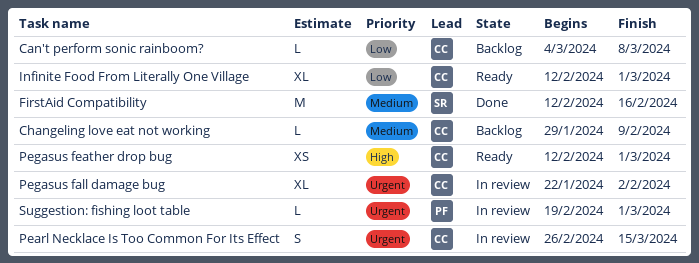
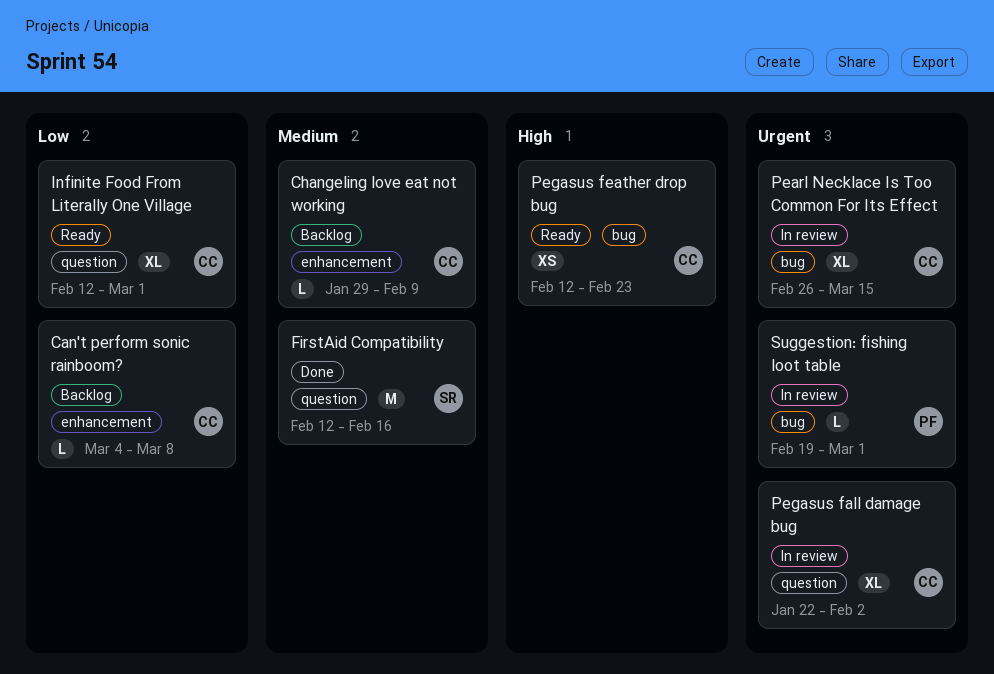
Pearl Necklace Is Too Common For Its Effect, estimate: S -> XL
Pegasus feather drop bug, due: Mar 1 -> Feb 23

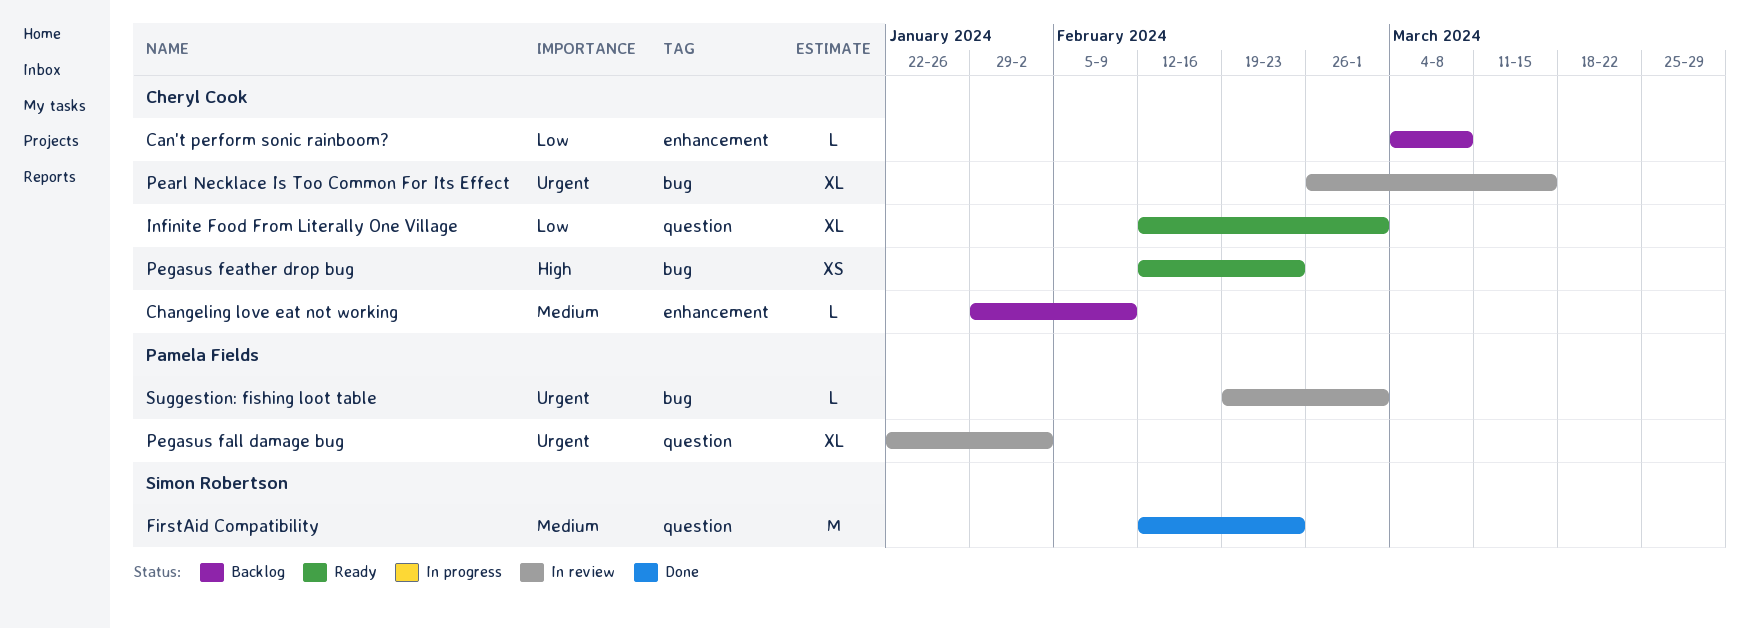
FirstAid Compatibility, due: Feb 16 -> Feb 23
Pegasus fall damage bug, owner: Cheryl Cook -> Pamela Fields

